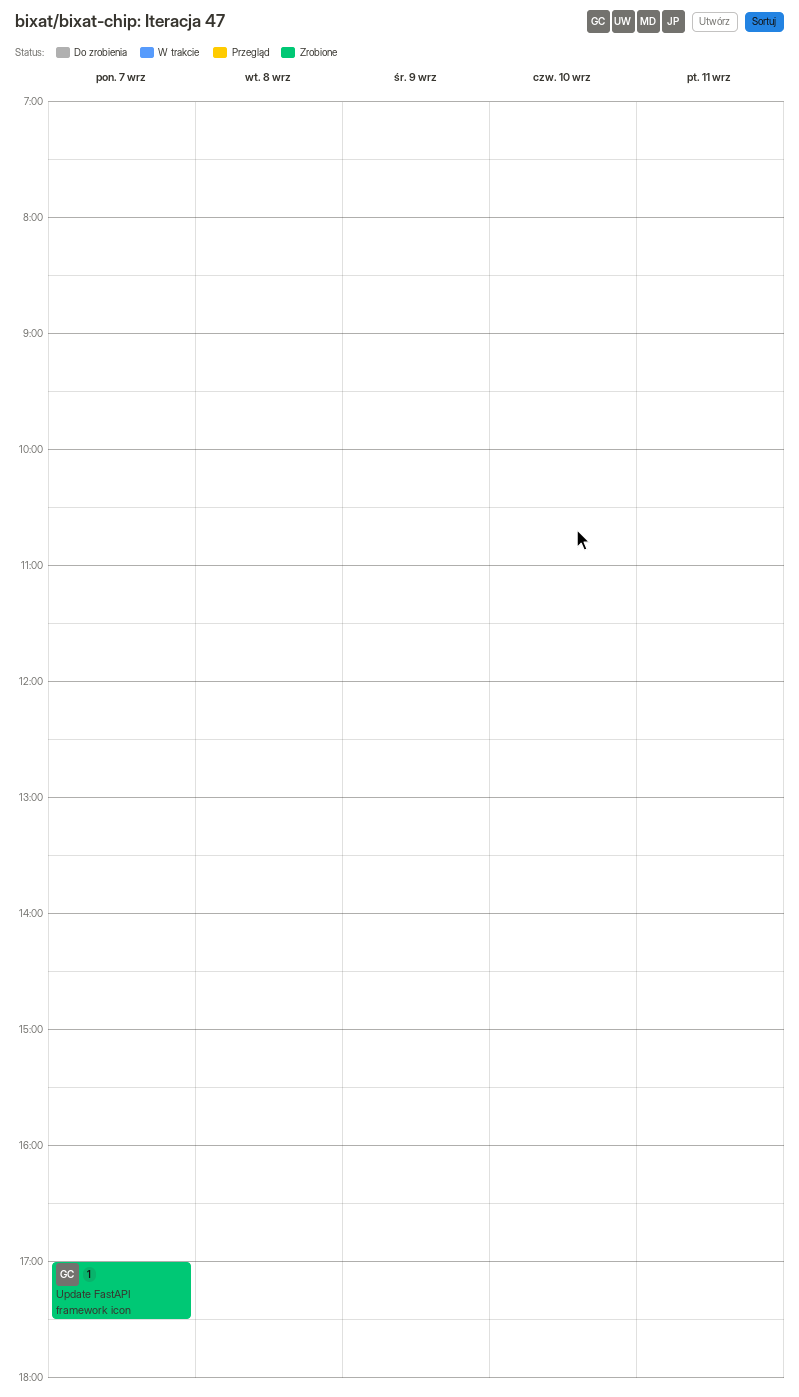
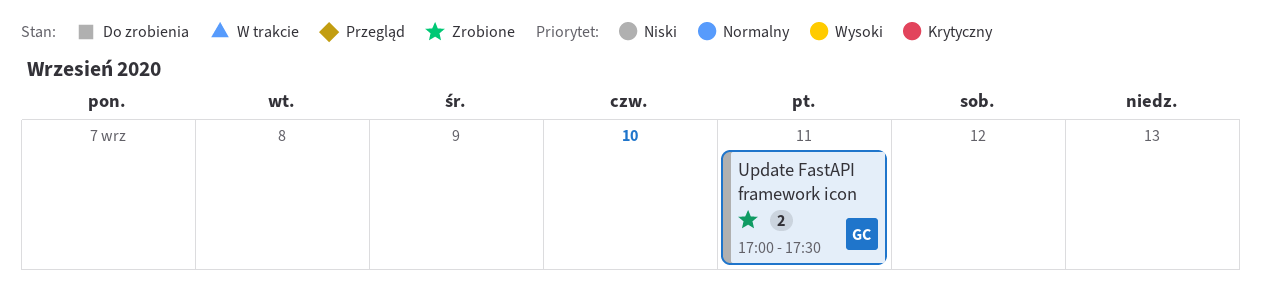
Update FastAPI framework icon, estimate: 1 -> 2
Update FastAPI framework icon, day: Sep 7 -> Sep 11

